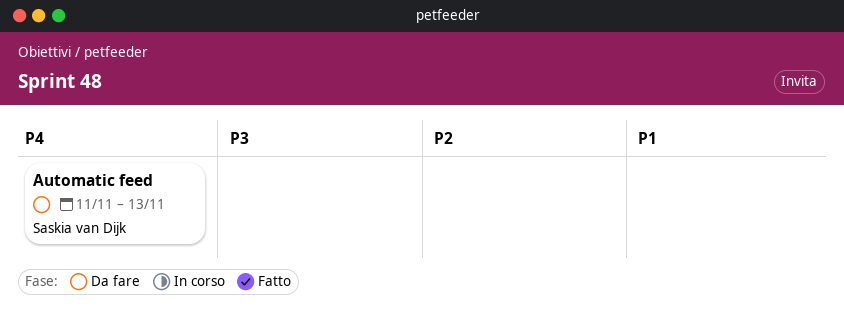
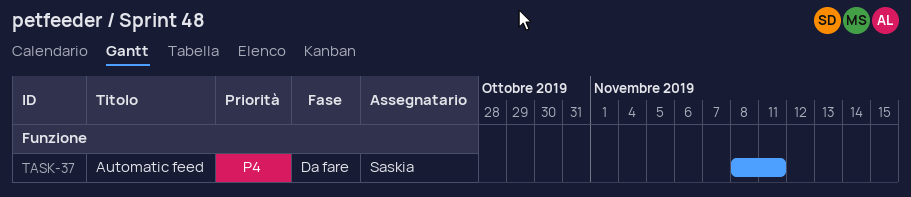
Automatic feed, start: Nov 11 -> Nov 8
Automatic feed, due: Nov 13 -> Nov 11

